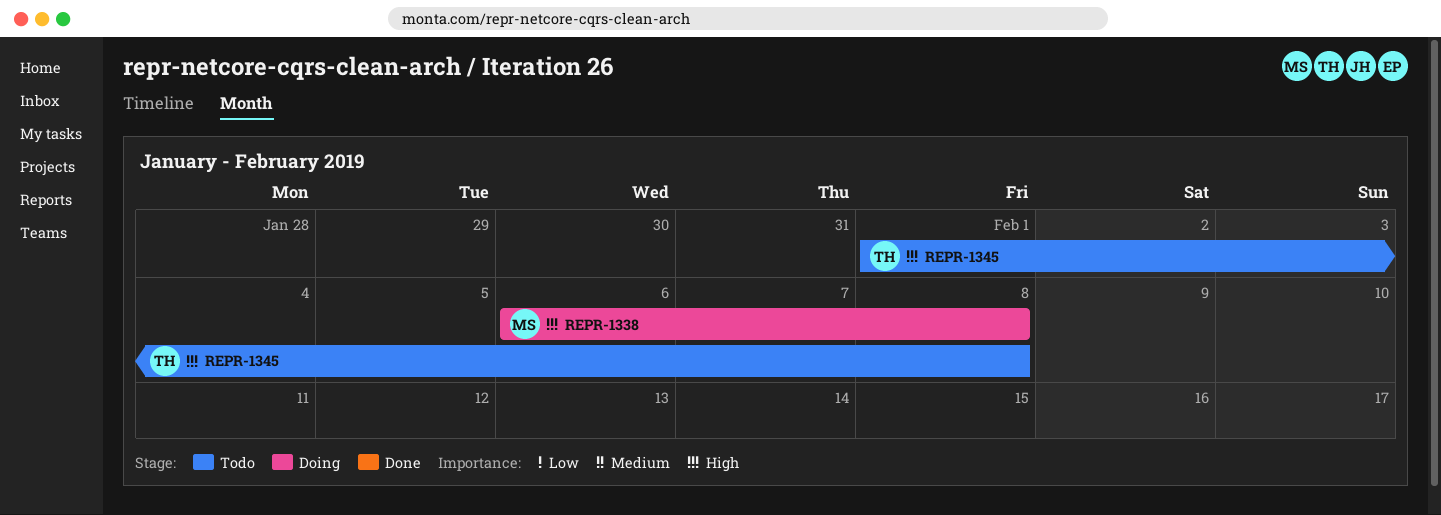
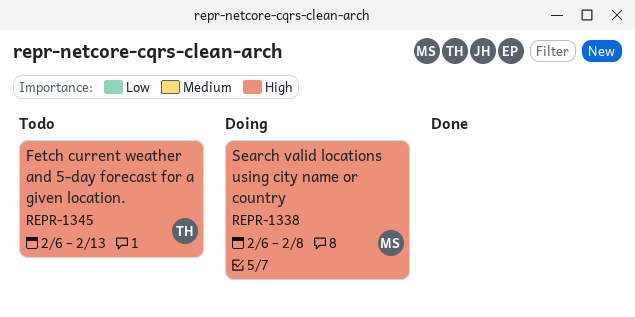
REPR-1345, start: Feb 1 -> Feb 6
REPR-1345, due: Feb 8 -> Feb 13

